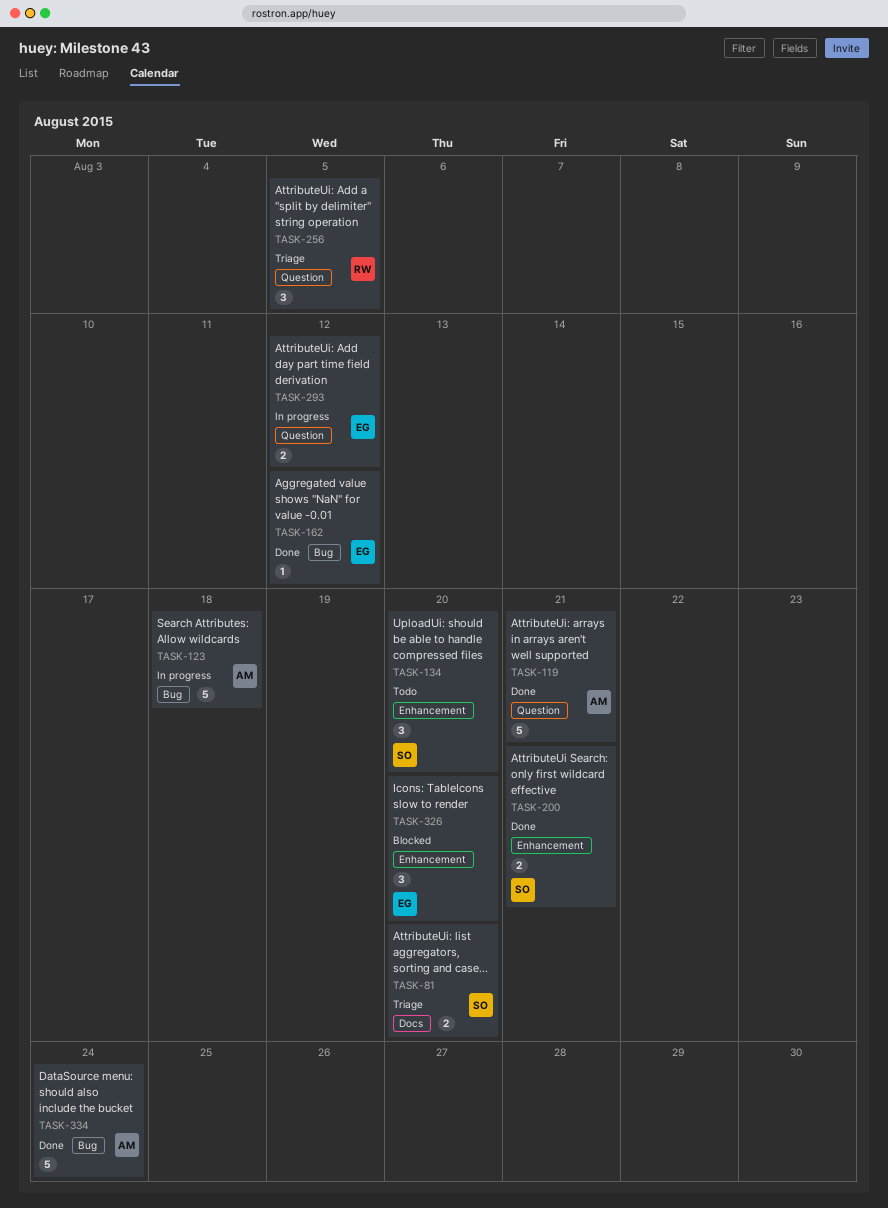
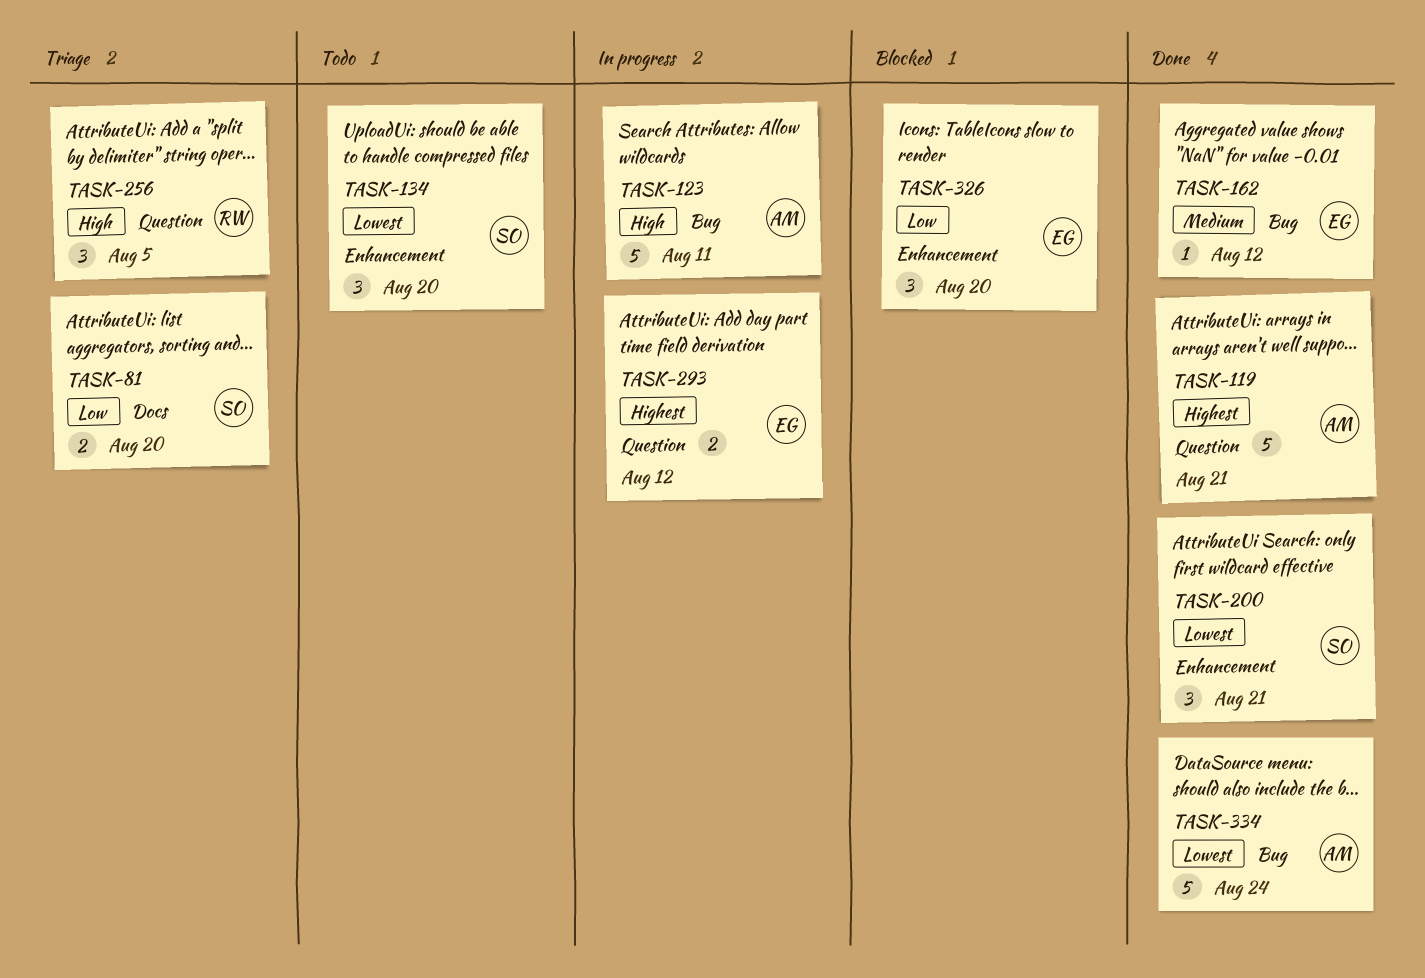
TASK-123, due: Aug 18 -> Aug 11
TASK-200, estimate: 2 -> 3

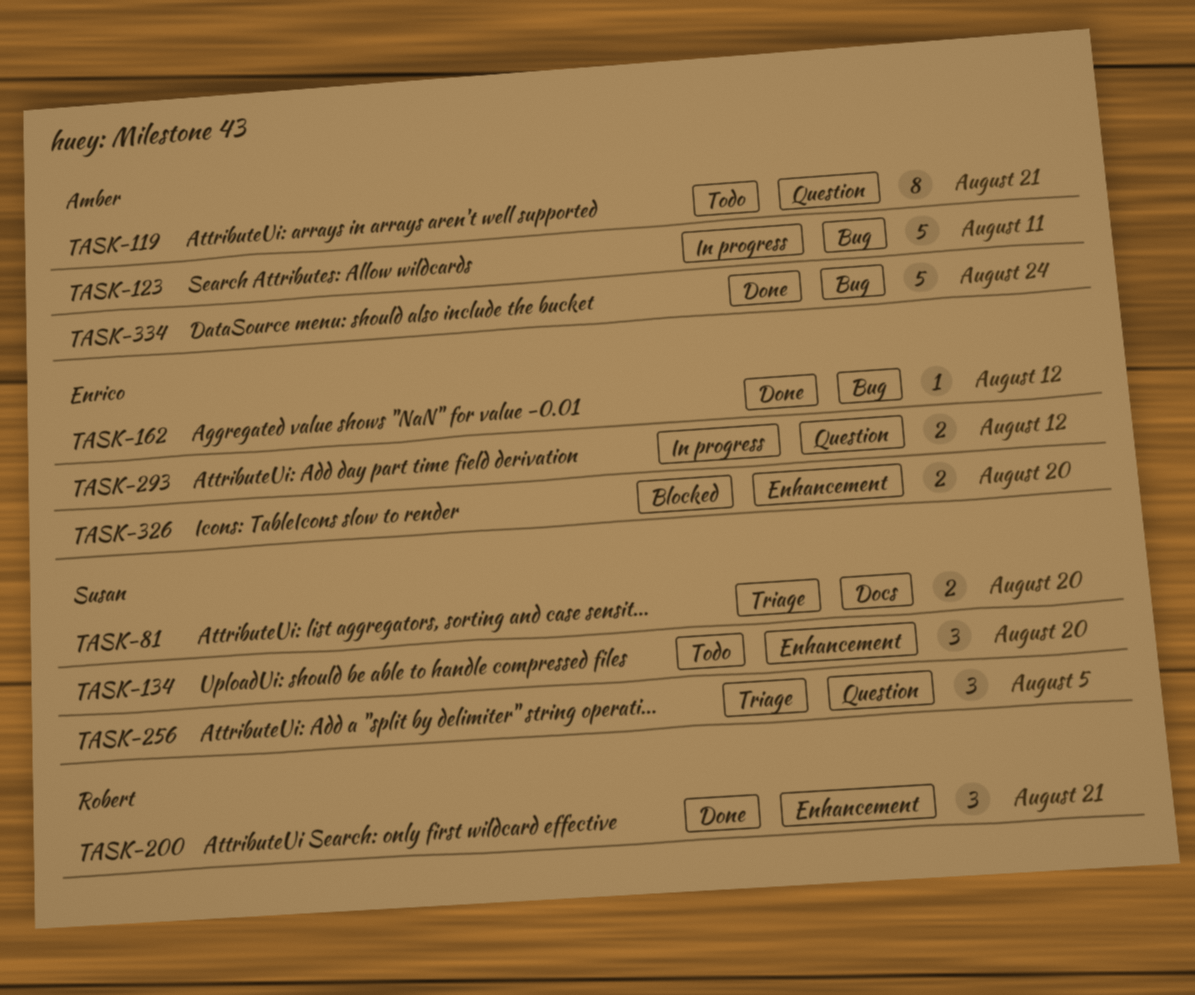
TASK-119, status: Done -> Todo
TASK-119, estimate: 5 -> 8
TASK-200, owner: Susan -> Robert
TASK-256, owner: Robert -> Susan
TASK-326, estimate: 3 -> 2

